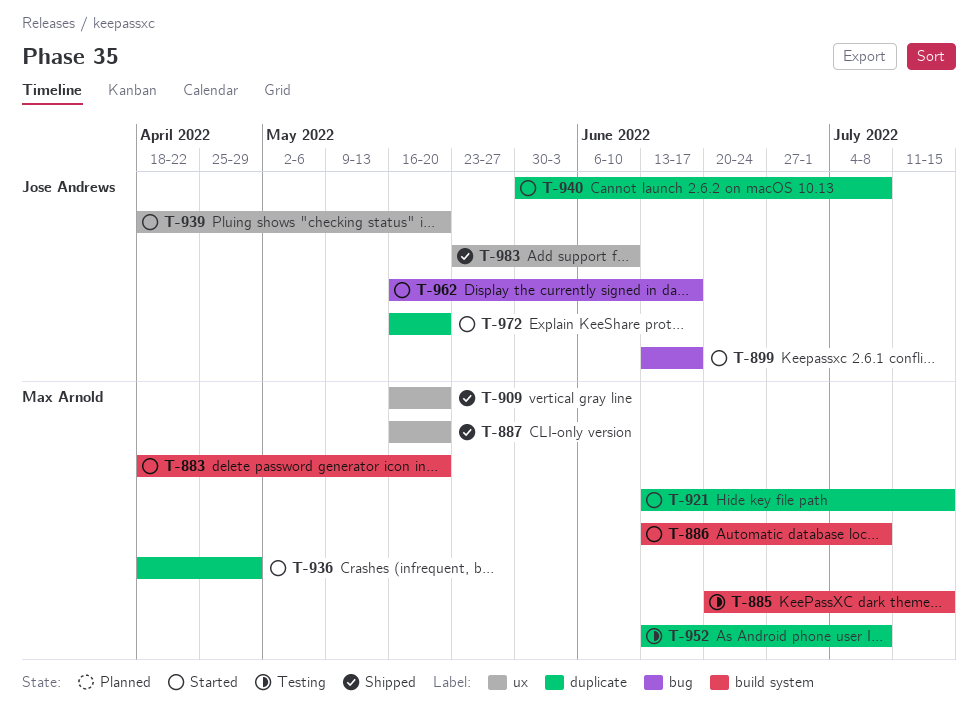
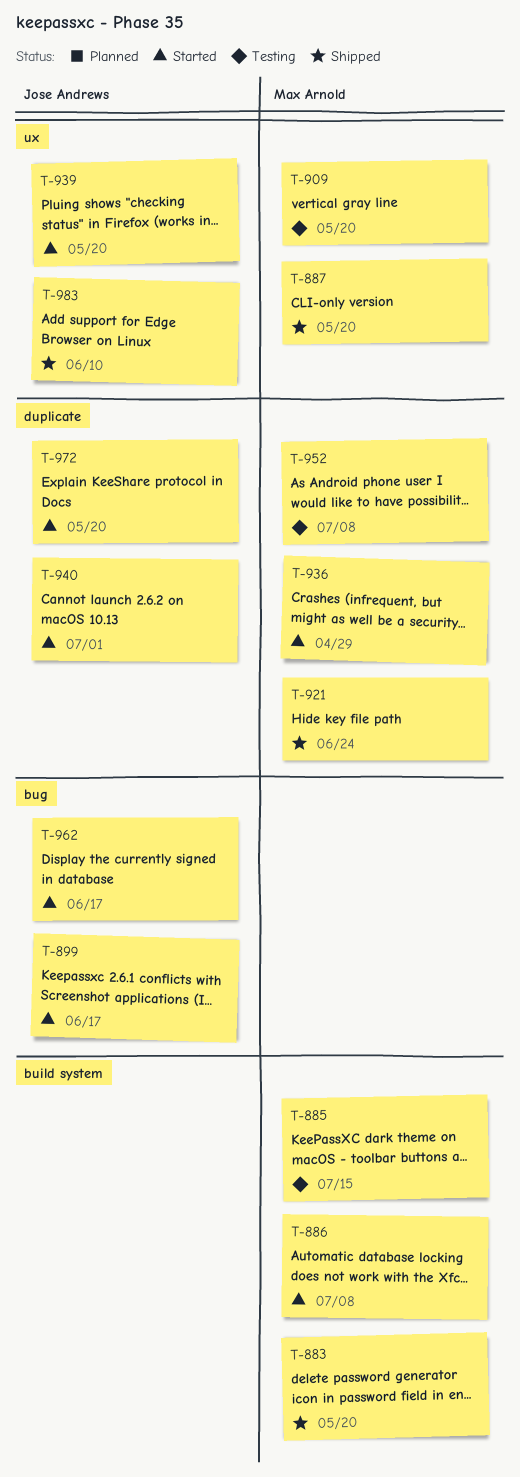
T-883, status: Started -> Shipped
T-909, status: Shipped -> Testing
T-921, status: Started -> Shipped
T-921, due: Jul 15 -> Jun 24
T-940, due: Jul 8 -> Jul 1

